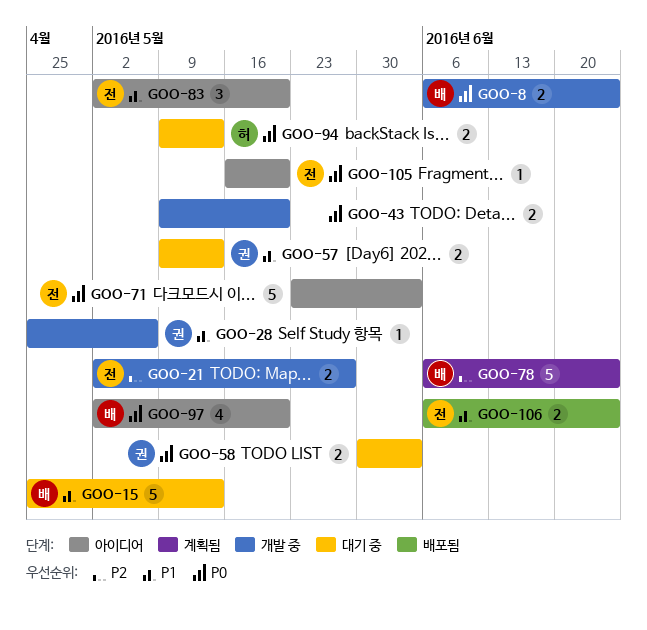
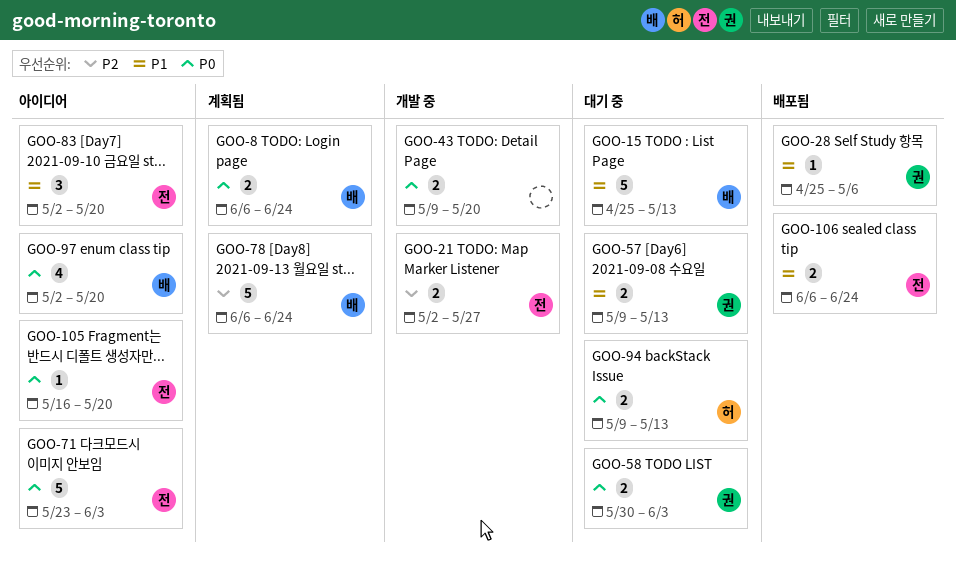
GOO-8, status: 개발 중 -> 계획됨
GOO-28, status: 개발 중 -> 배포됨

